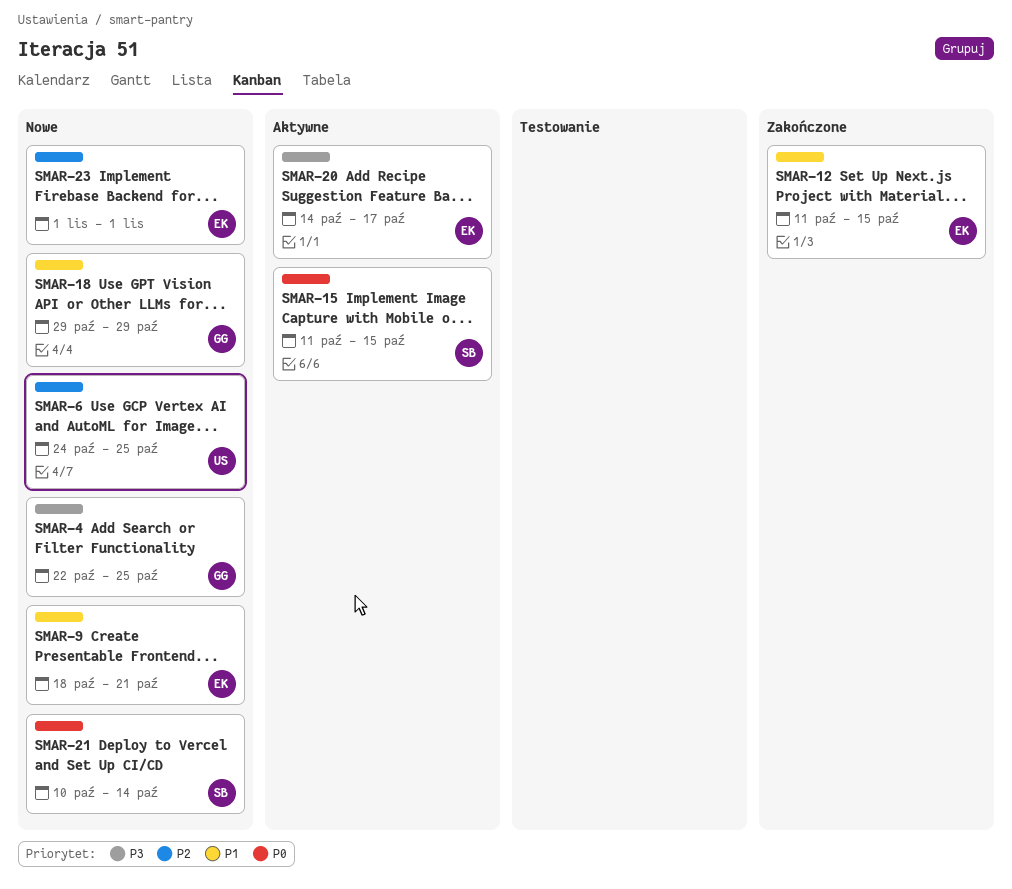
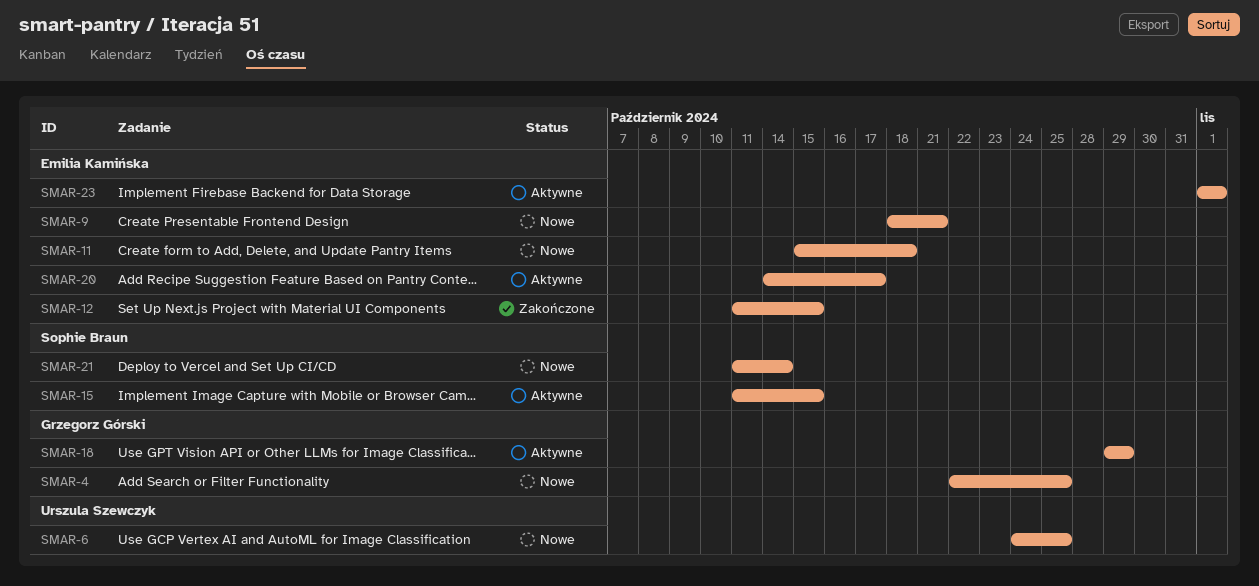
SMAR-11: none -> present
SMAR-18, status: Nowe -> Aktywne
SMAR-21, start: Oct 10 -> Oct 11
SMAR-23, status: Nowe -> Aktywne

